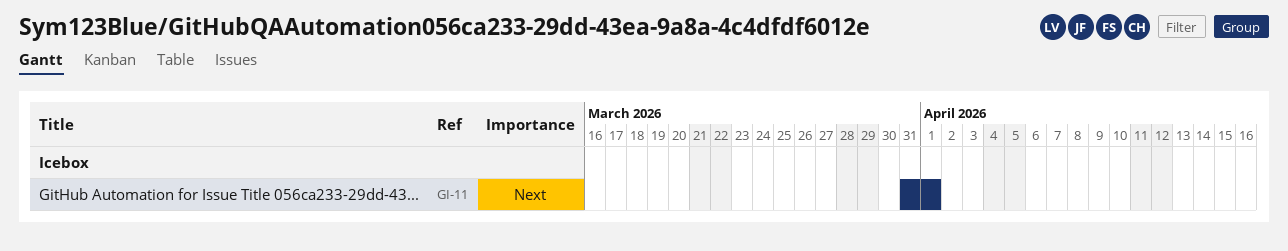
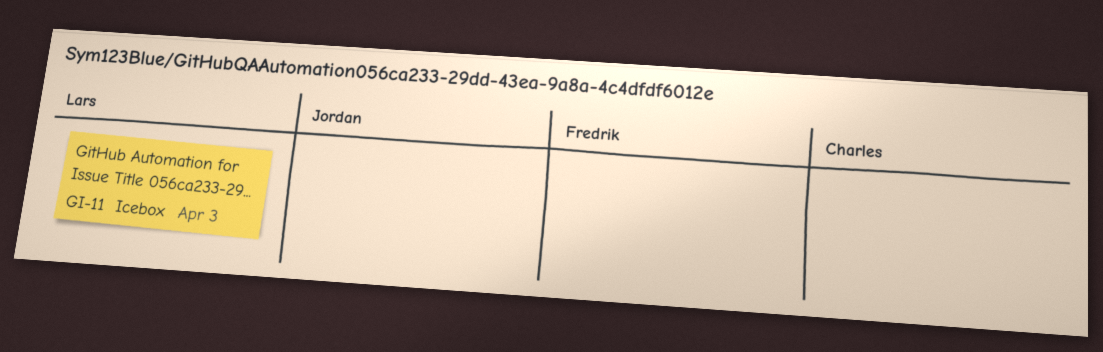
GI-11, due: Apr 1 -> Apr 3

